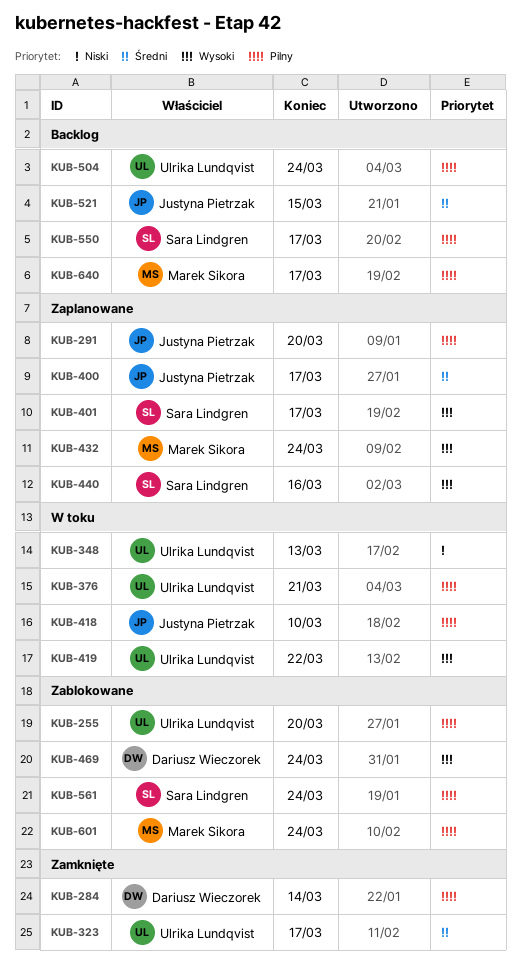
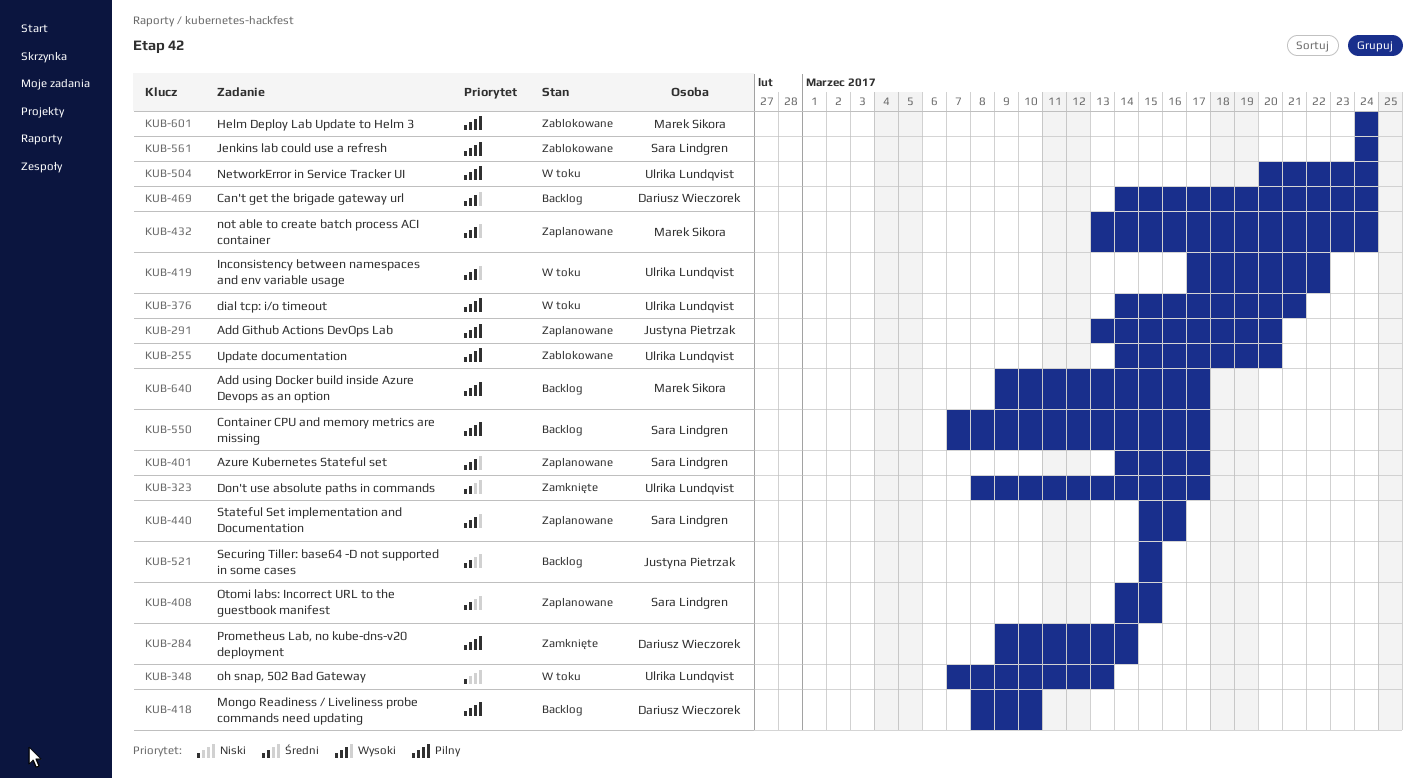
KUB-400: present -> none
KUB-408: none -> present
KUB-418, status: W toku -> Backlog
KUB-418, owner: Justyna Pietrzak -> Dariusz Wieczorek
KUB-469, status: Zablokowane -> Backlog
KUB-504, status: Backlog -> W toku

